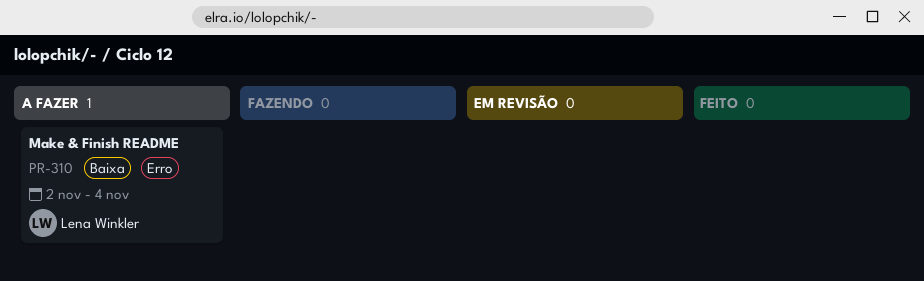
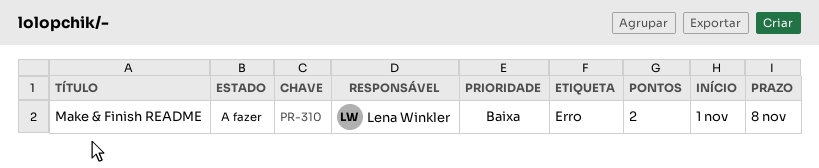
PR-310, start: Nov 2 -> Nov 1
PR-310, due: Nov 4 -> Nov 8

